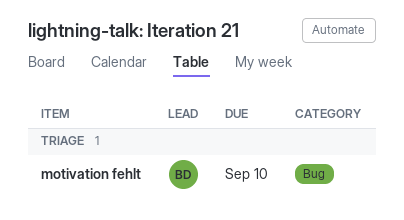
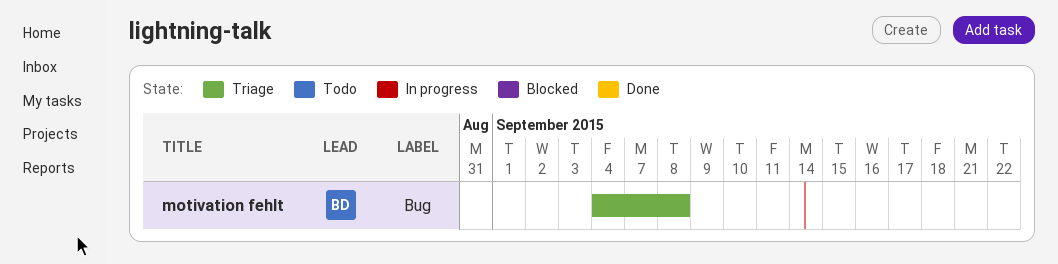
motivation fehlt, due: Sep 10 -> Sep 8

